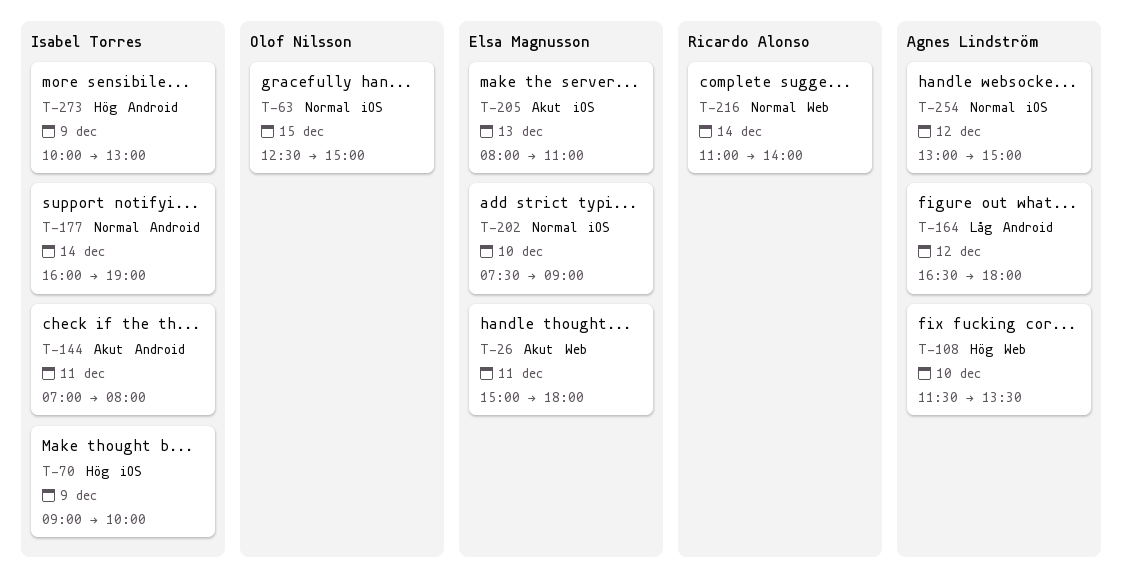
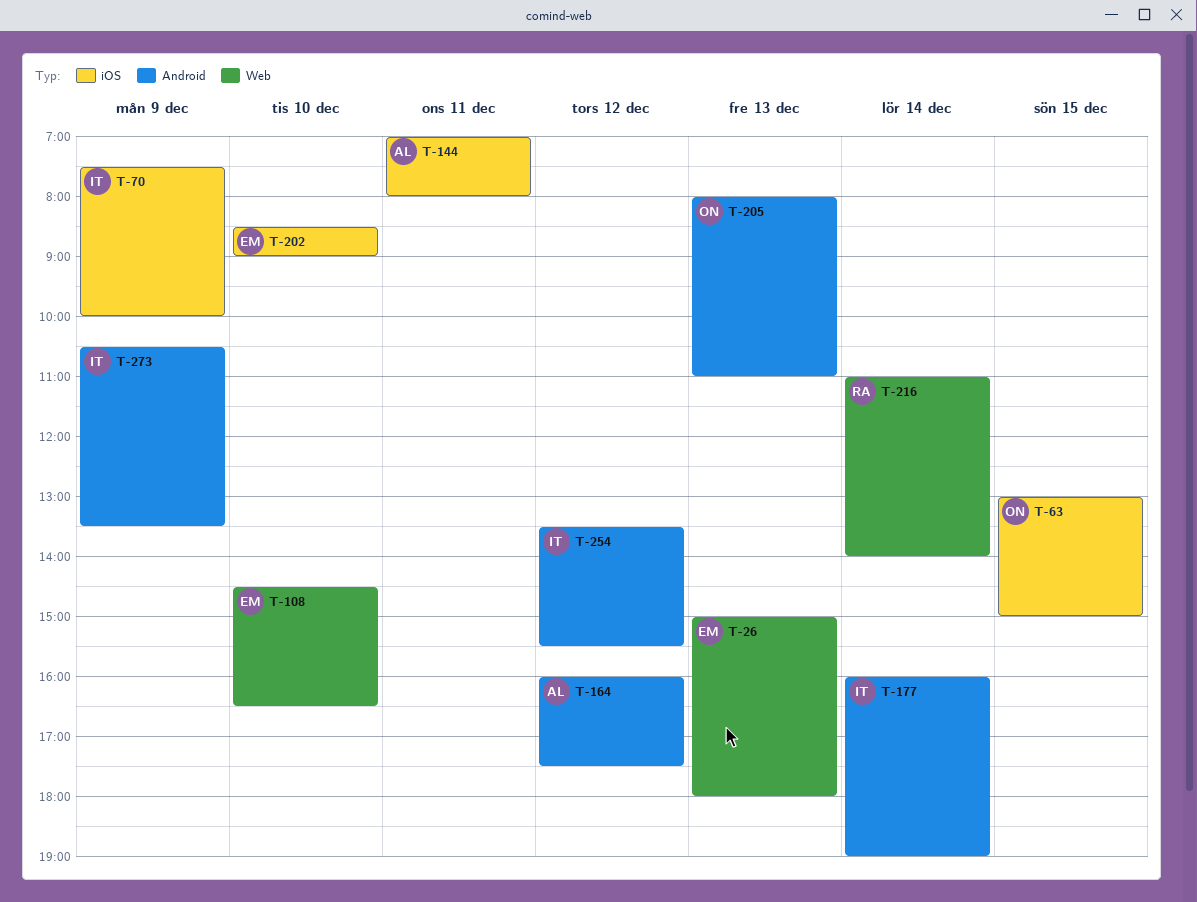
T-26, day: Dec 11 -> Dec 13
T-63, begins: 12:30 -> 13:00
T-70, begins: 09:00 -> 07:30
T-108, owner: Agnes Lindström -> Elsa Magnusson
T-108, begins: 11:30 -> 14:30
T-108, ends: 13:30 -> 16:30
T-144, owner: Isabel Torres -> Agnes Lindström
T-144, label: Android -> iOS
T-164, begins: 16:30 -> 16:00
T-164, ends: 18:00 -> 17:30
T-202, begins: 07:30 -> 08:30
T-205, owner: Elsa Magnusson -> Olof Nilsson
T-205, label: iOS -> Android
T-254, owner: Agnes Lindström -> Isabel Torres
T-254, label: iOS -> Android
T-254, begins: 13:00 -> 13:30
T-254, ends: 15:00 -> 15:30
T-273, begins: 10:00 -> 10:30
T-273, ends: 13:00 -> 13:30

